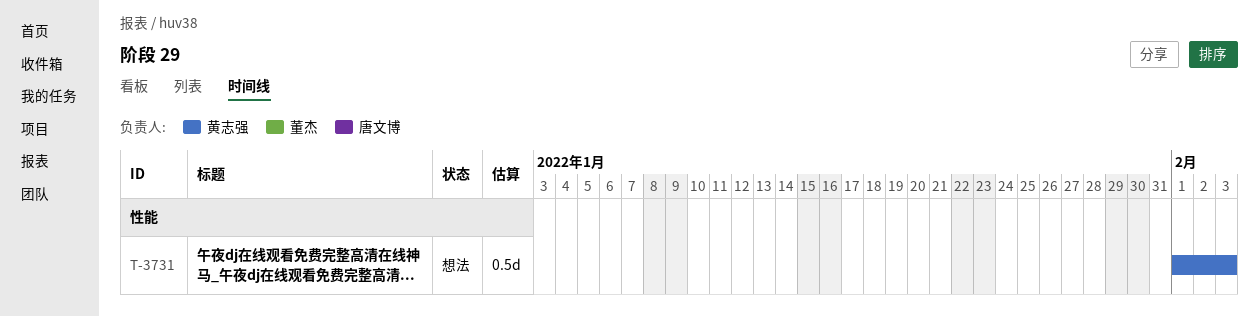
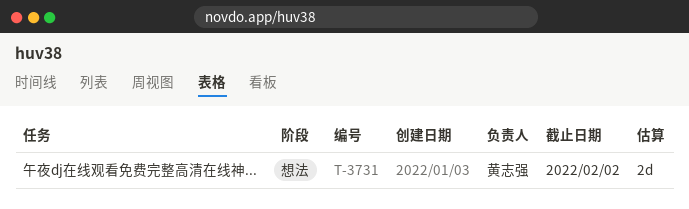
T-3731, estimate: 0.5d -> 2d
T-3731, due: Feb 3 -> Feb 2

